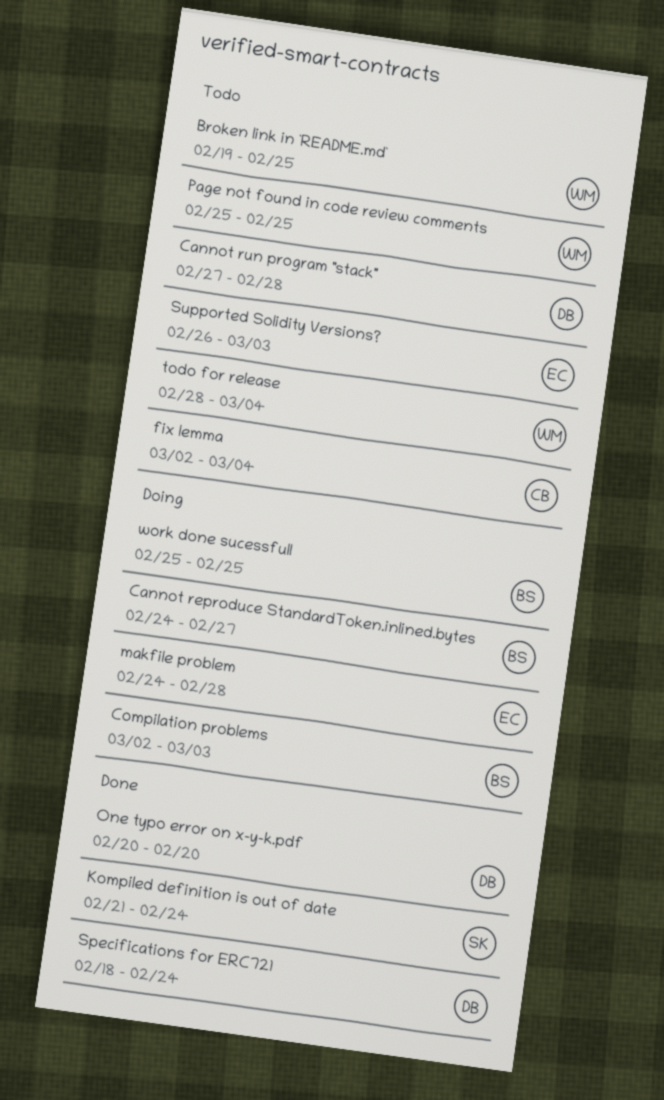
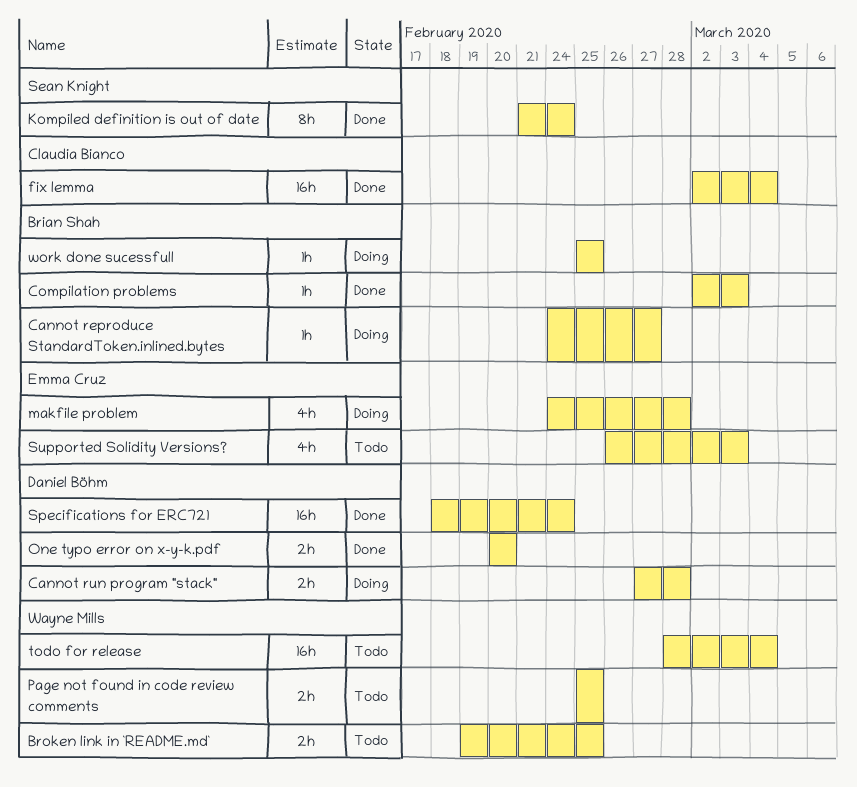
Cannot run program "stack", status: Todo -> Doing
Compilation problems, status: Doing -> Done
fix lemma, status: Todo -> Done

